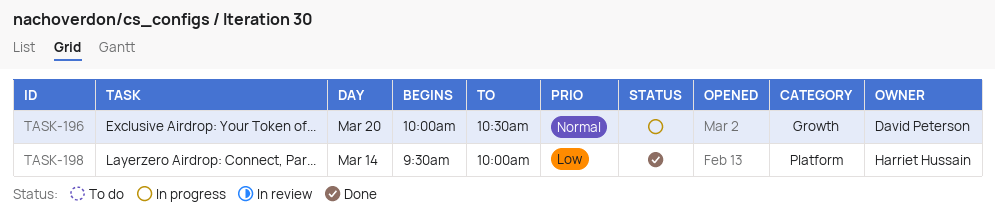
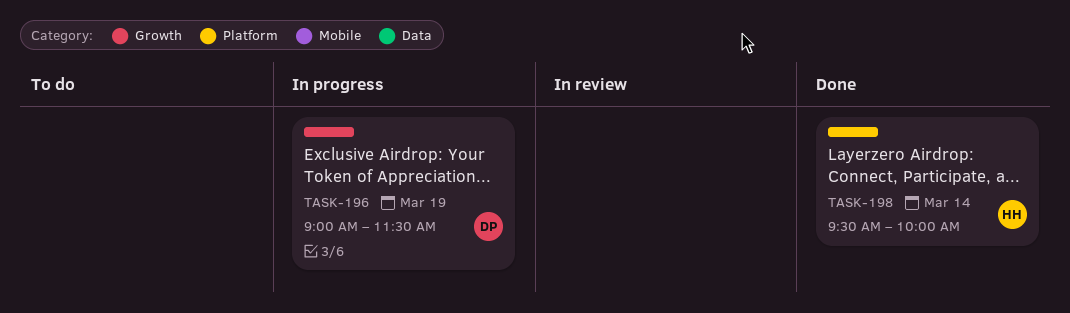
TASK-196, day: Mar 20 -> Mar 19
TASK-196, begins: 10:00 -> 09:00
TASK-196, ends: 10:30 -> 11:30

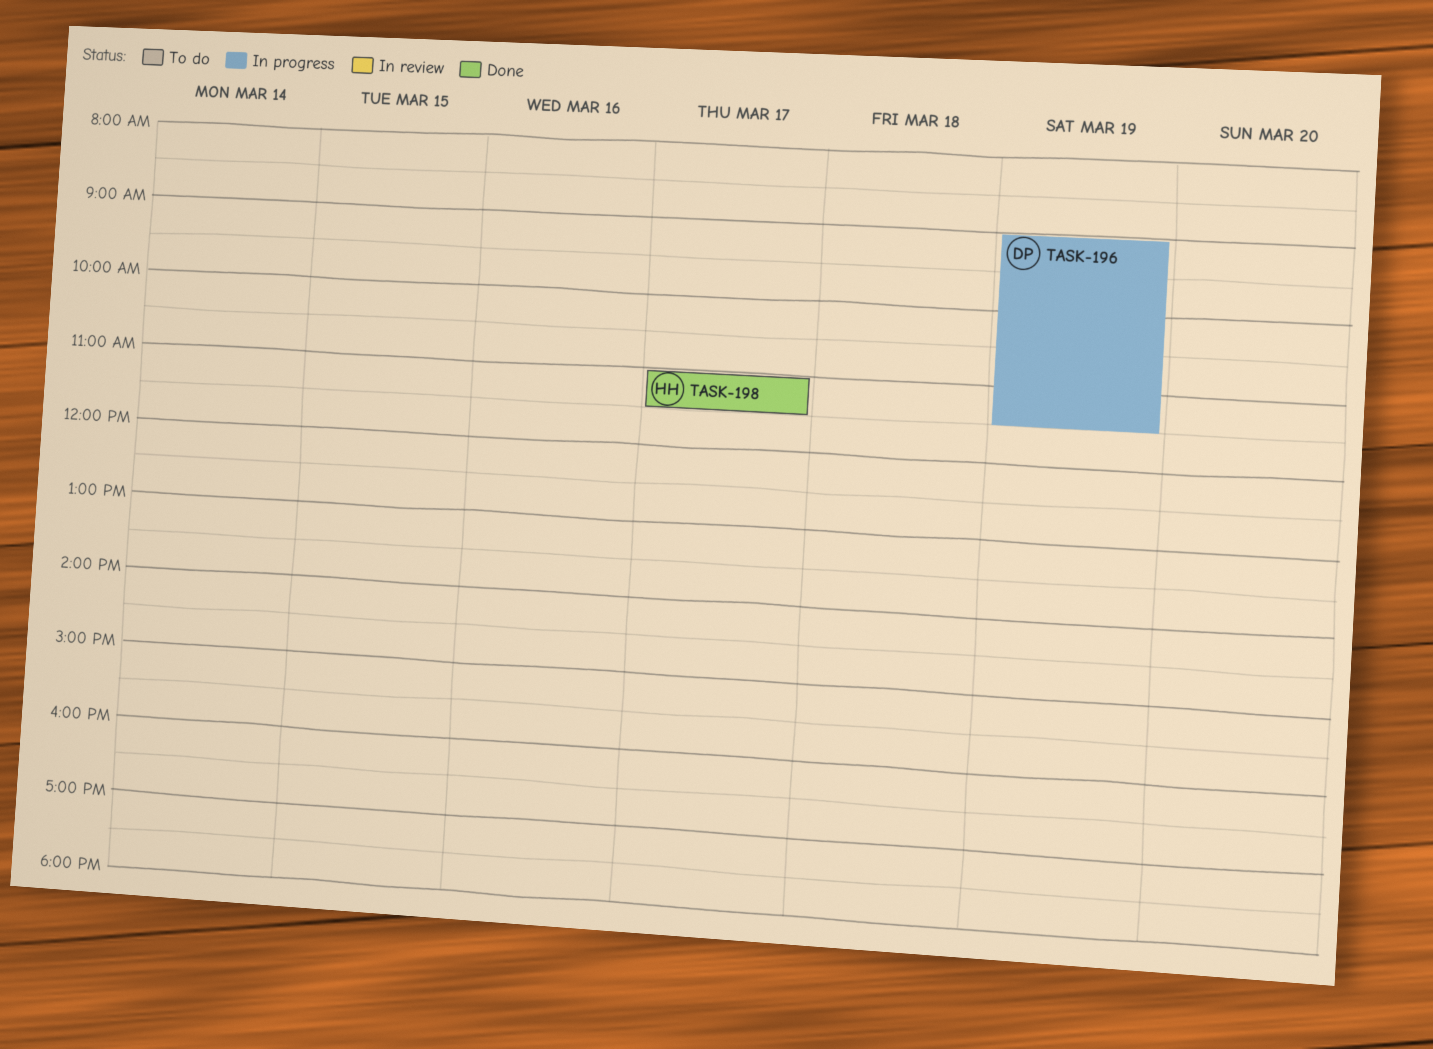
TASK-198, day: Mar 14 -> Mar 17
TASK-198, begins: 09:30 -> 11:00
TASK-198, ends: 10:00 -> 11:30

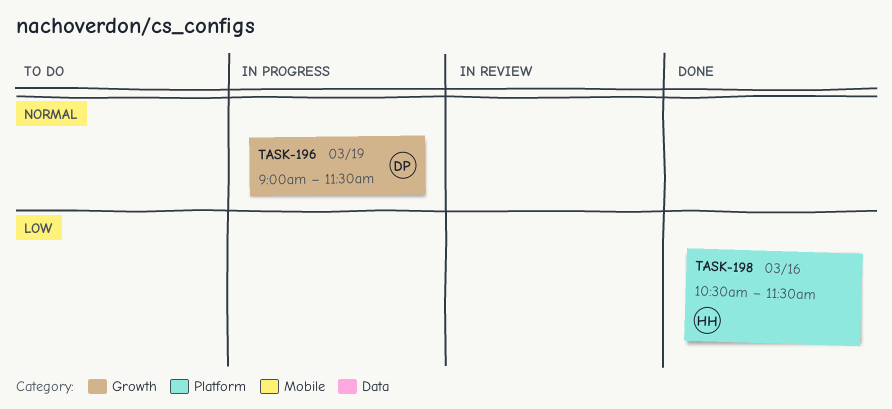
TASK-198, day: Mar 17 -> Mar 16
TASK-198, begins: 11:00 -> 10:30

